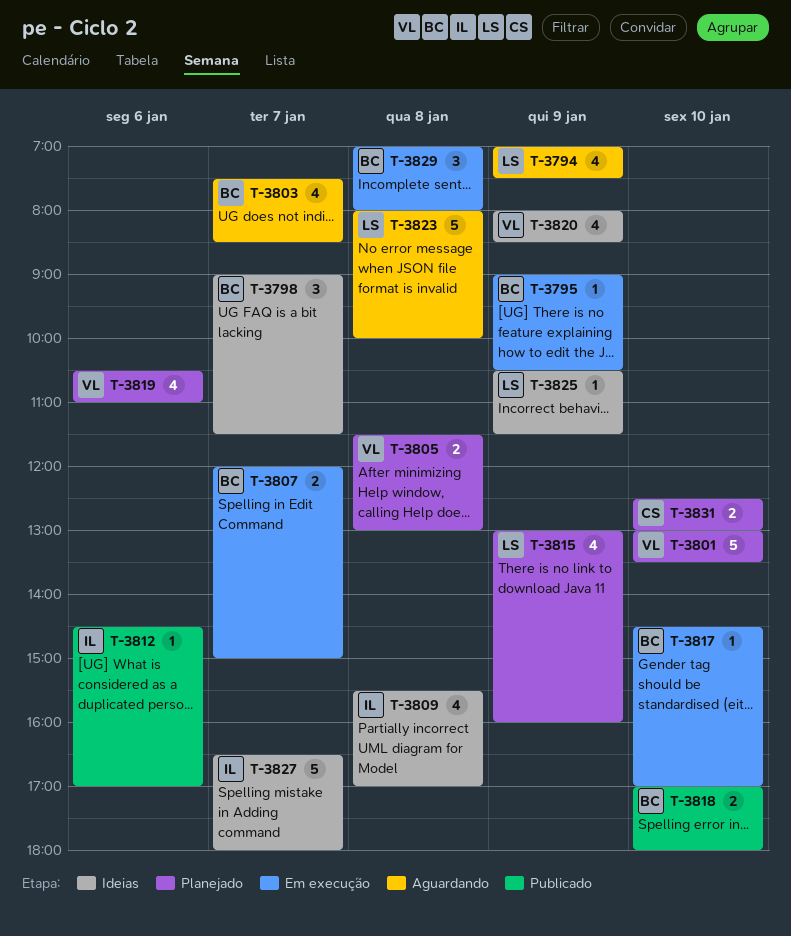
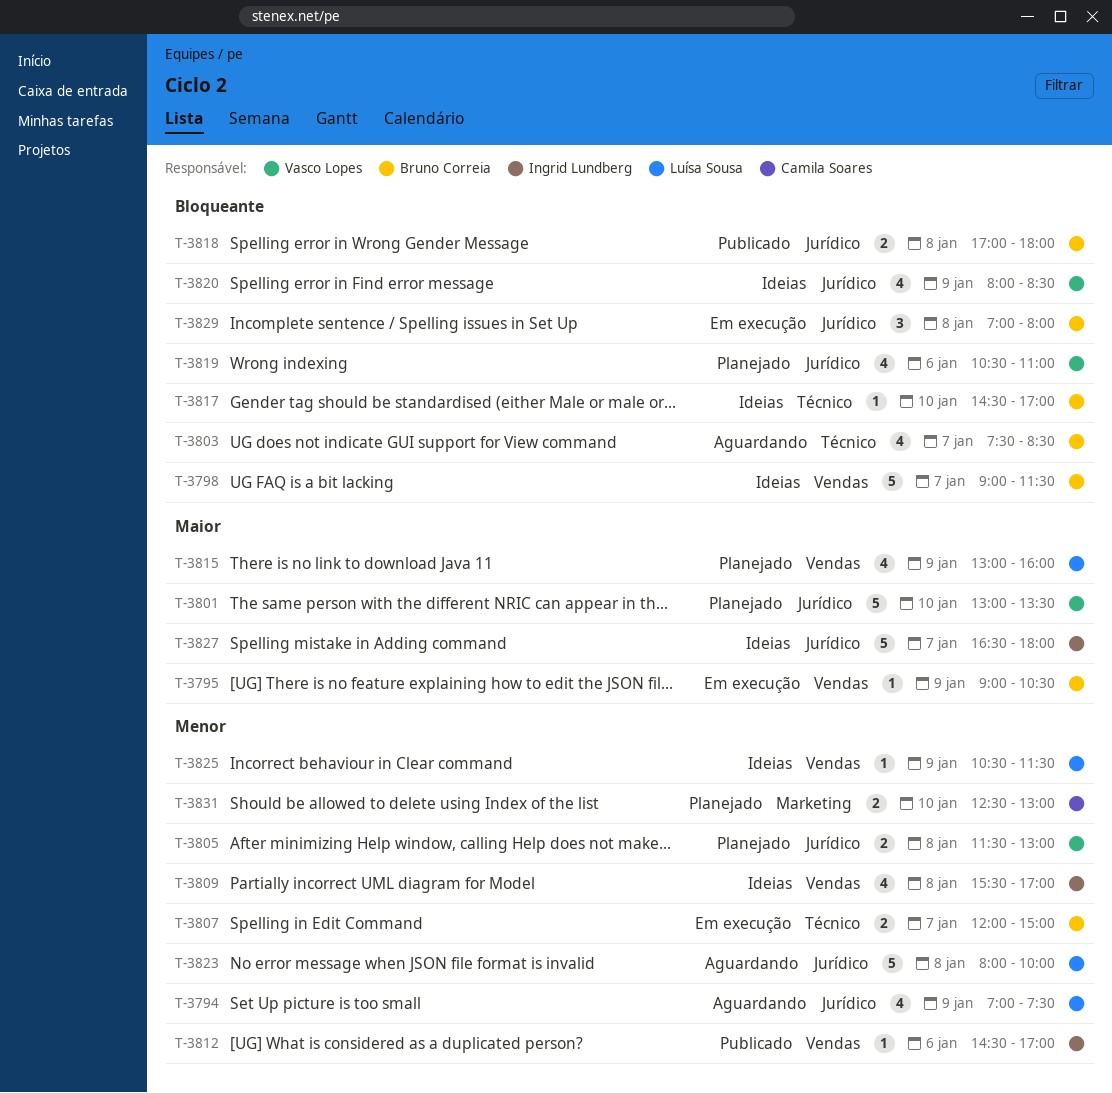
T-3798, estimate: 3 -> 5
T-3817, status: Em execução -> Ideias
T-3818, day: Jan 10 -> Jan 8

